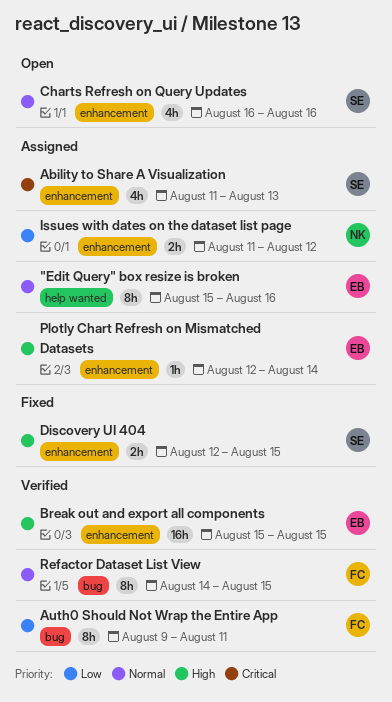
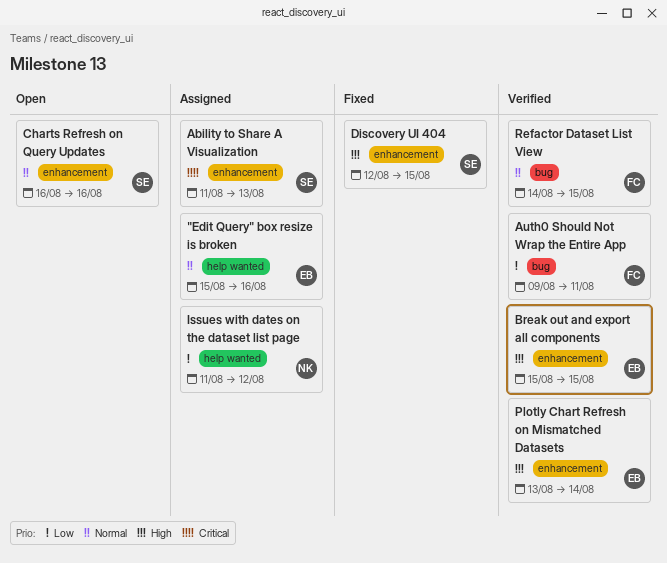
Issues with dates on the dataset list page, label: enhancement -> help wanted
Plotly Chart Refresh on Mismatched Datasets, status: Assigned -> Verified
Plotly Chart Refresh on Mismatched Datasets, start: Aug 12 -> Aug 13

